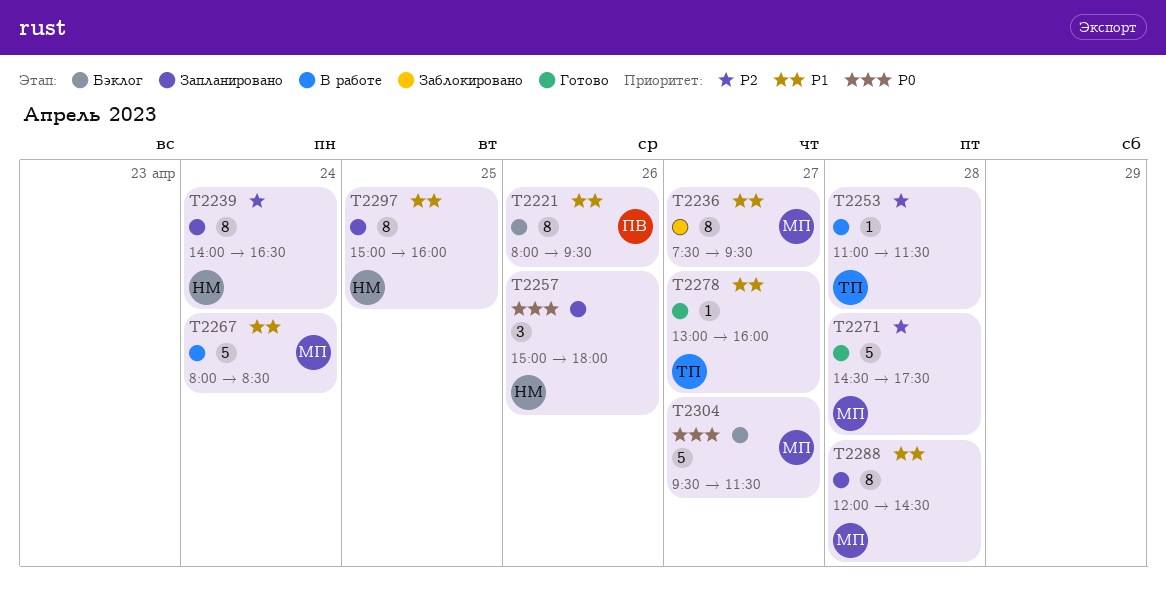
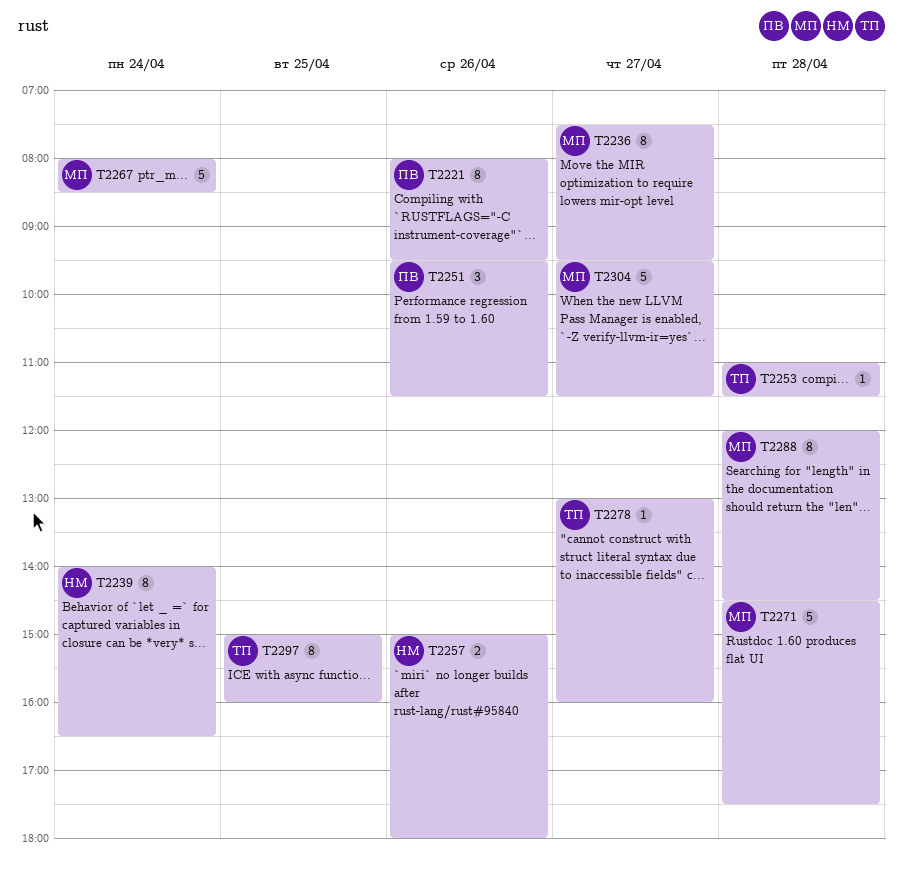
T2251: none -> present
T2257, estimate: 3 -> 2
T2297, owner: НМ -> ТП

